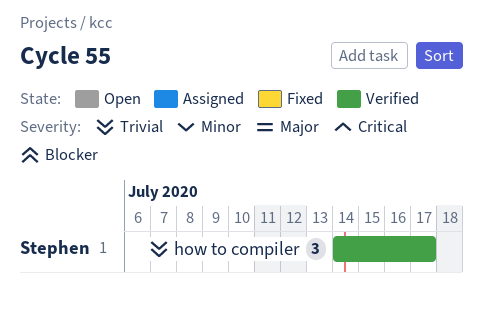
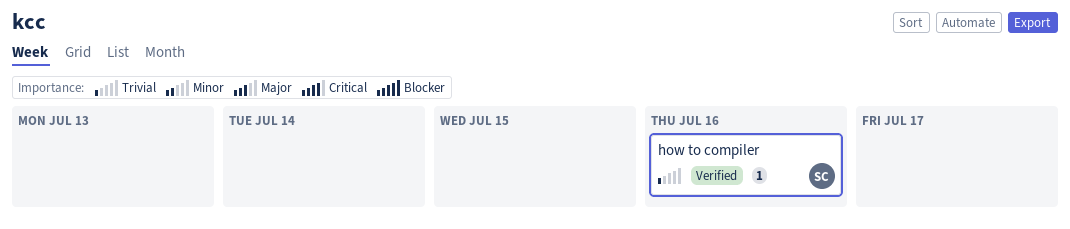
how to compiler, estimate: 3 -> 1
how to compiler, due: Jul 17 -> Jul 16

